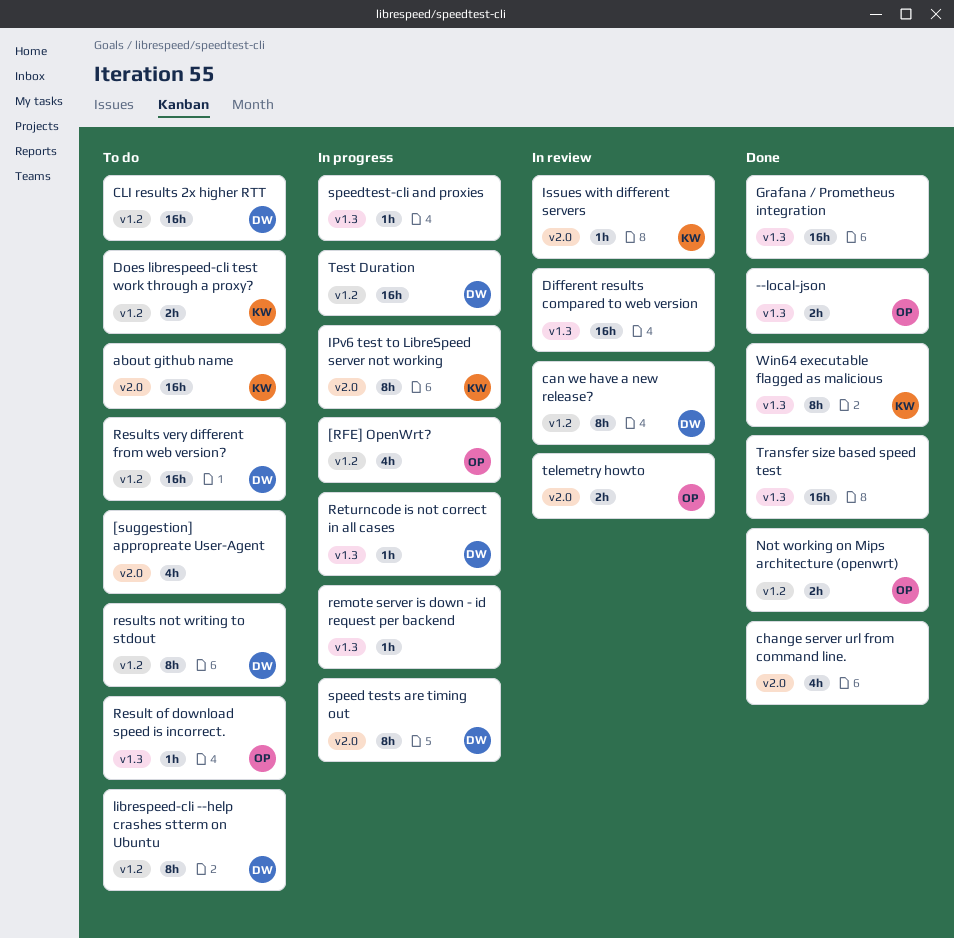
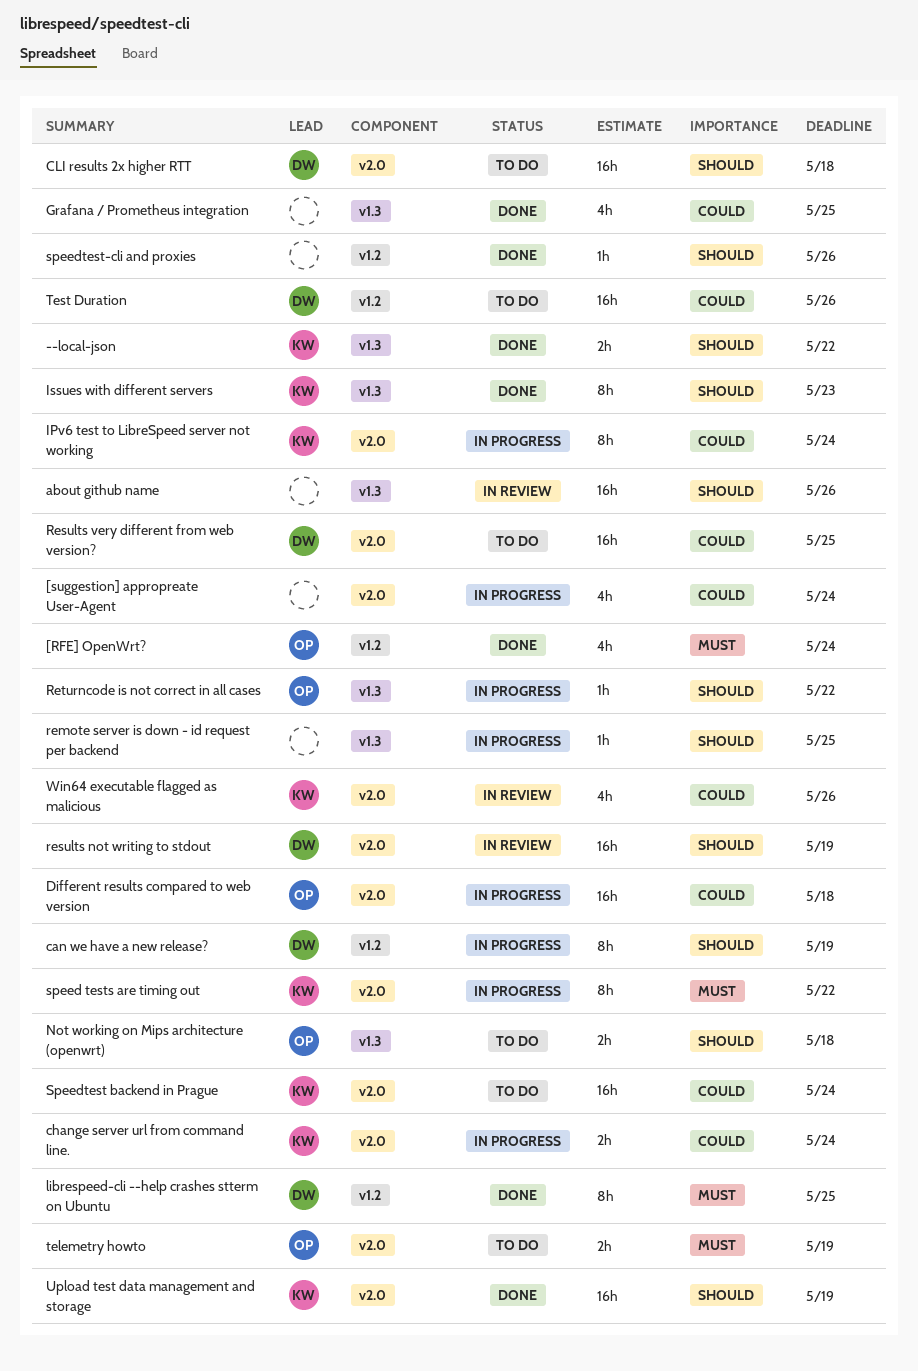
--local-json, owner: OP -> KW
[RFE] OpenWrt?, status: In progress -> Done
[suggestion] appropreate User-Agent, status: To do -> In progress
about github name, status: To do -> In review
about github name, owner: KW -> none
about github name, label: v2.0 -> v1.3
can we have a new release?, status: In review -> In progress
change server url from command line., status: Done -> In progress
change server url from command line., owner: none -> KW
change server url from command line., estimate: 4h -> 2h
CLI results 2x higher RTT, label: v1.2 -> v2.0
Different results compared to web version, status: In review -> In progress
Different results compared to web version, owner: none -> OP
Different results compared to web version, label: v1.3 -> v2.0
Does librespeed-cli test work through a proxy?: present -> none
Grafana / Prometheus integration, estimate: 16h -> 4h
Issues with different servers, status: In review -> Done
Issues with different servers, label: v2.0 -> v1.3
Issues with different servers, estimate: 1h -> 8h
librespeed-cli --help crashes stterm on Ubuntu, status: To do -> Done
Not working on Mips architecture (openwrt), status: Done -> To do
Not working on Mips architecture (openwrt), label: v1.2 -> v1.3
Result of download speed is incorrect.: present -> none
results not writing to stdout, status: To do -> In review
results not writing to stdout, label: v1.2 -> v2.0
results not writing to stdout, estimate: 8h -> 16h
Results very different from web version?, label: v1.2 -> v2.0
Returncode is not correct in all cases, owner: DW -> OP
speed tests are timing out, owner: DW -> KW
Speedtest backend in Prague: none -> present
speedtest-cli and proxies, status: In progress -> Done
speedtest-cli and proxies, label: v1.3 -> v1.2
telemetry howto, status: In review -> To do
Test Duration, status: In progress -> To do
Transfer size based speed test: present -> none
Upload test data management and storage: none -> present
Win64 executable flagged as malicious, status: Done -> In review
Win64 executable flagged as malicious, label: v1.3 -> v2.0
Win64 executable flagged as malicious, estimate: 8h -> 4h

